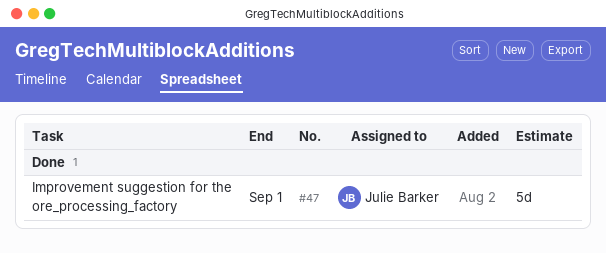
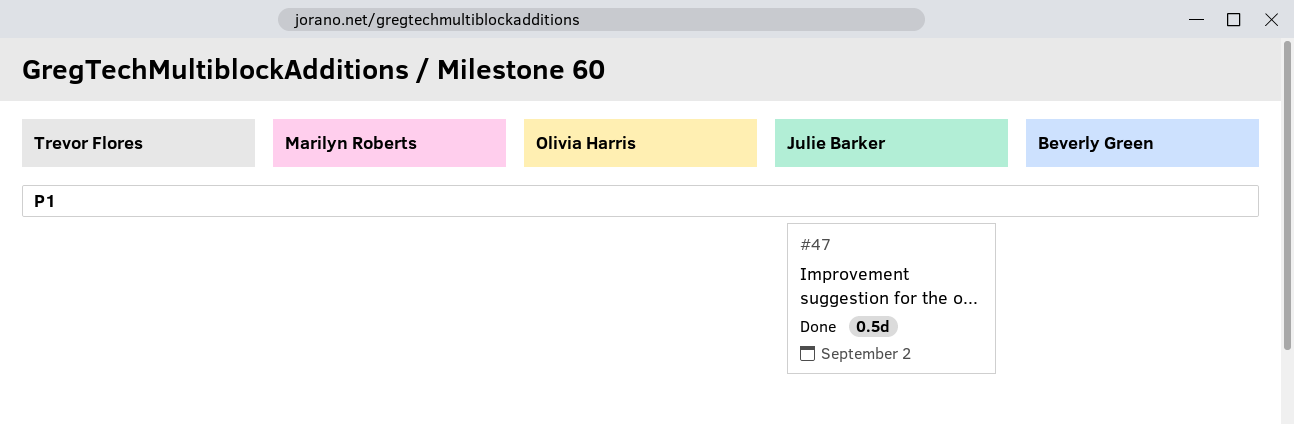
#47, estimate: 5d -> 0.5d
#47, due: Sep 1 -> Sep 2

